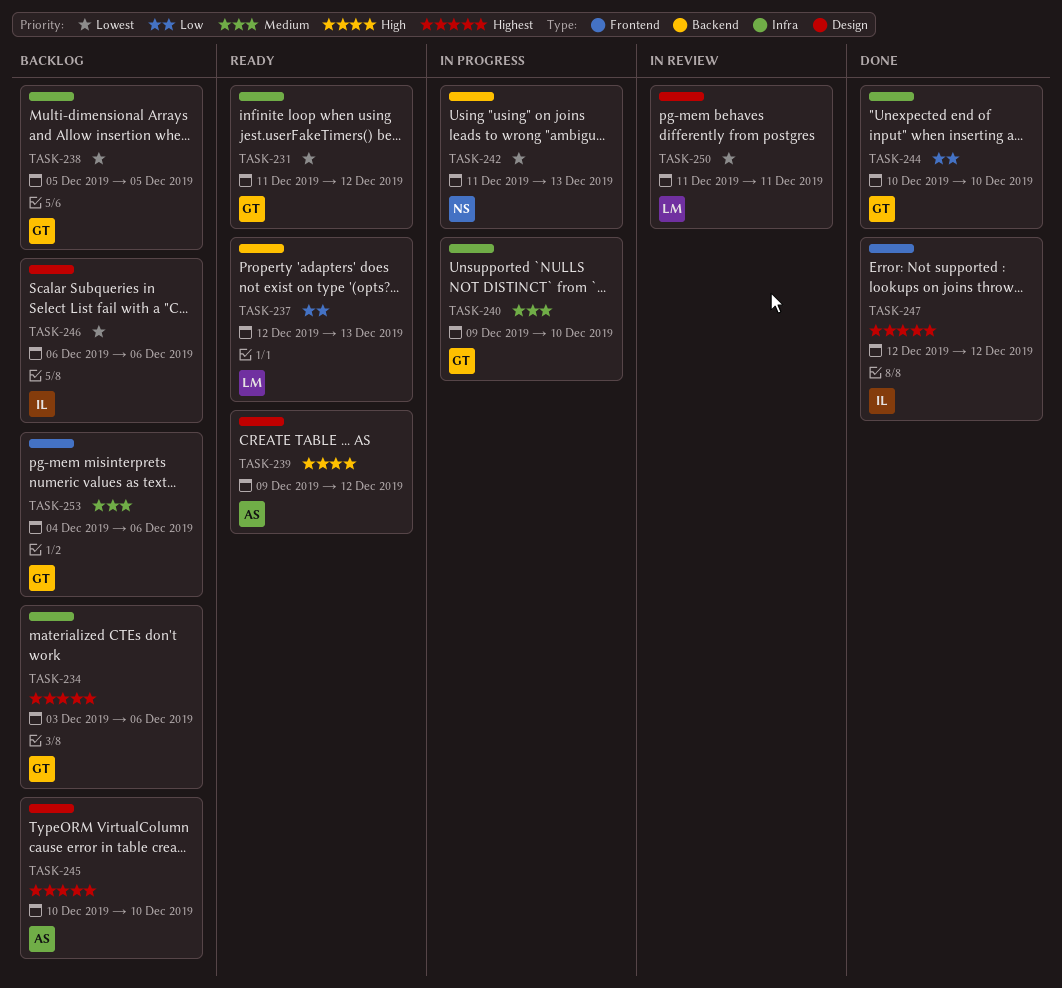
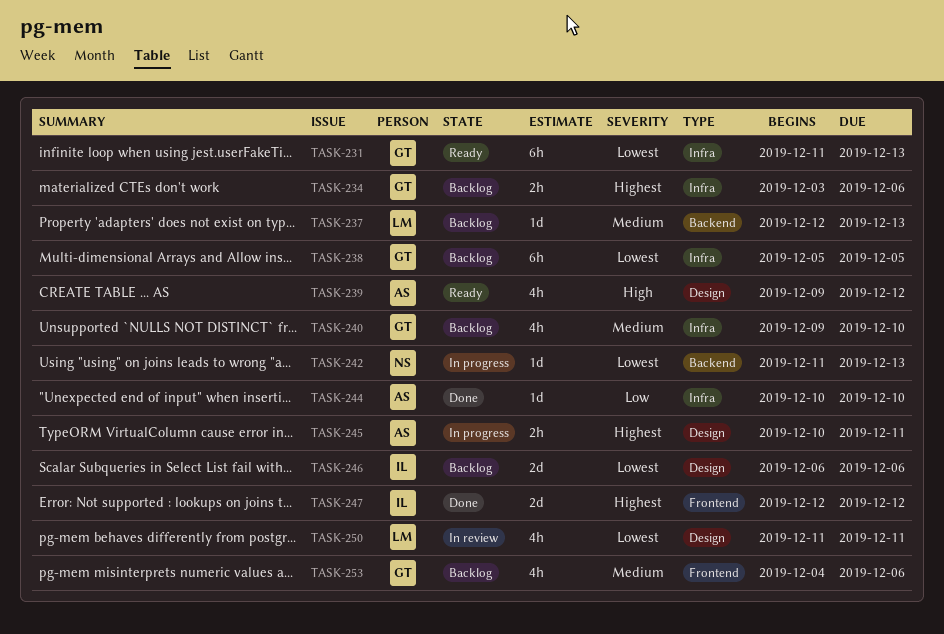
TASK-231, due: Dec 12 -> Dec 13
TASK-237, status: Ready -> Backlog
TASK-237, priority: Low -> Medium
TASK-240, status: In progress -> Backlog
TASK-244, owner: GT -> AS
TASK-245, status: Backlog -> In progress
TASK-245, due: Dec 10 -> Dec 11

